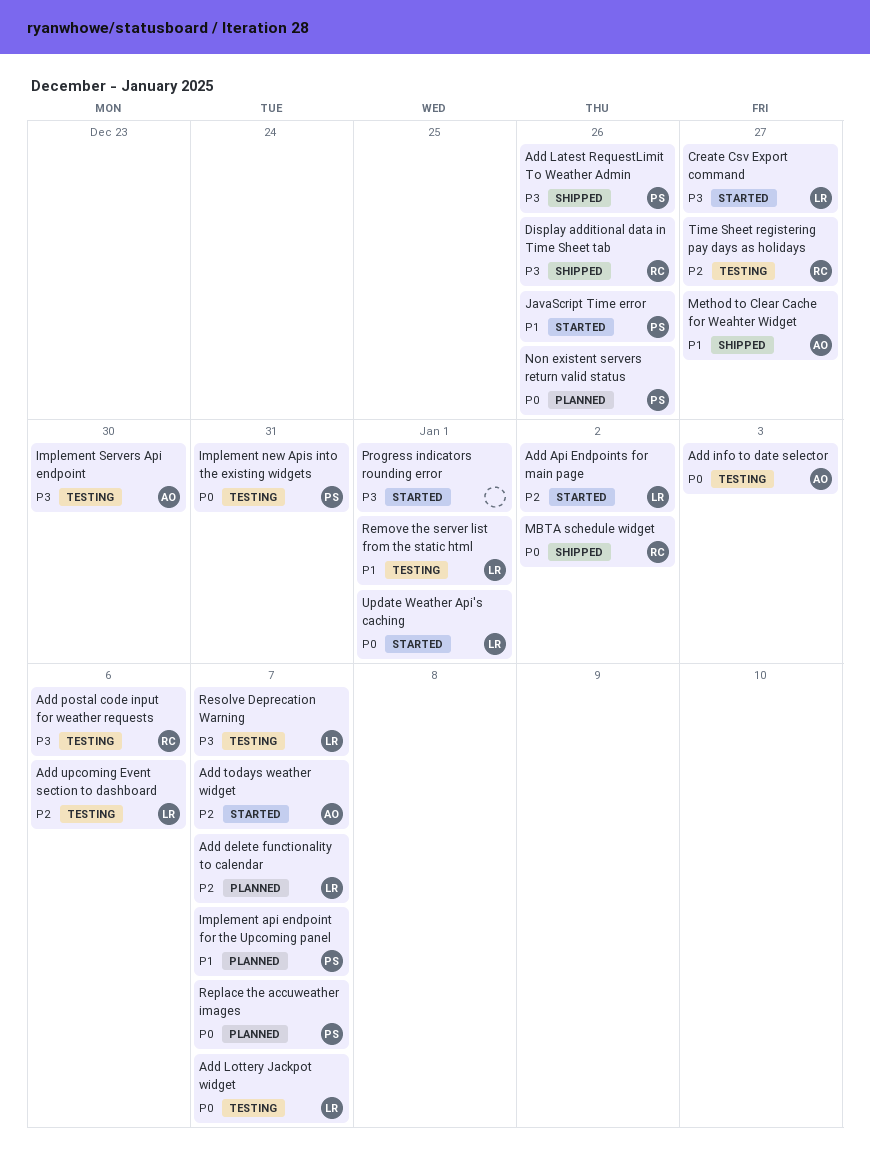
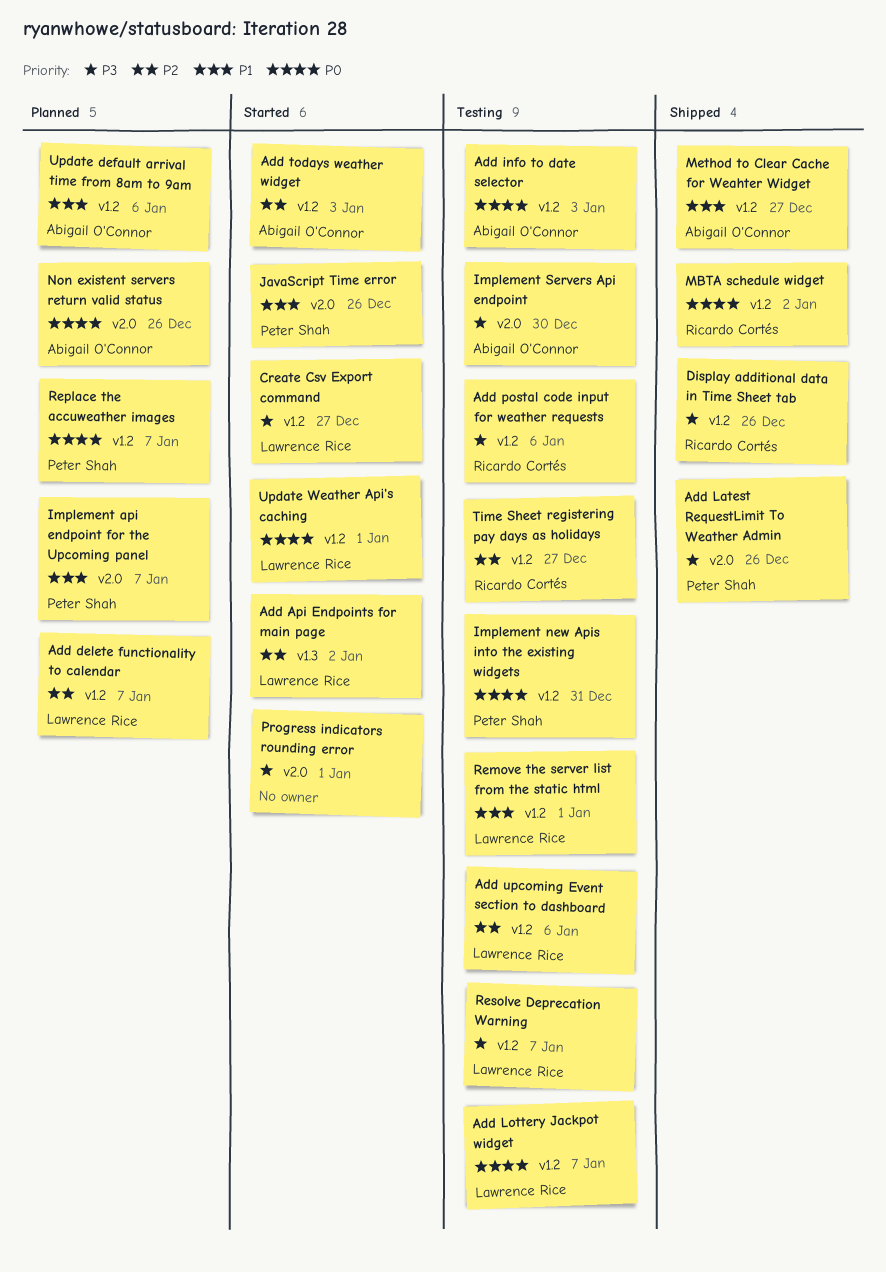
Add todays weather widget, due: Jan 7 -> Jan 3
Non existent servers return valid status, owner: Peter Shah -> Abigail O'Connor
Update default arrival time from 8am to 9am: none -> present

